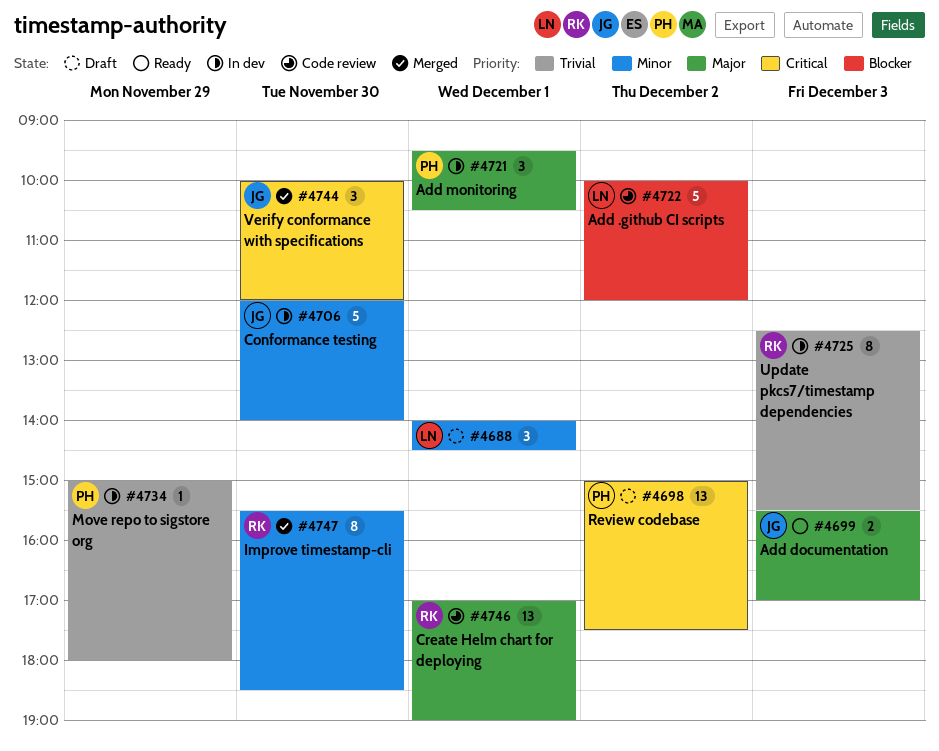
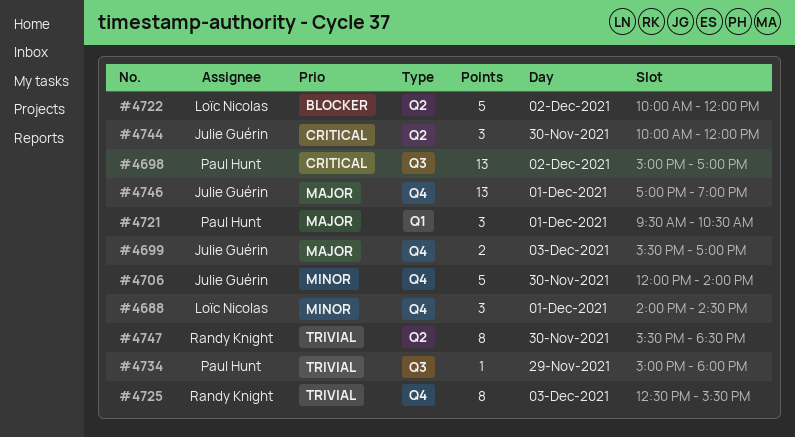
#4698, ends: 17:30 -> 17:00
#4746, owner: Randy Knight -> Julie Guérin
#4747, priority: Minor -> Trivial

